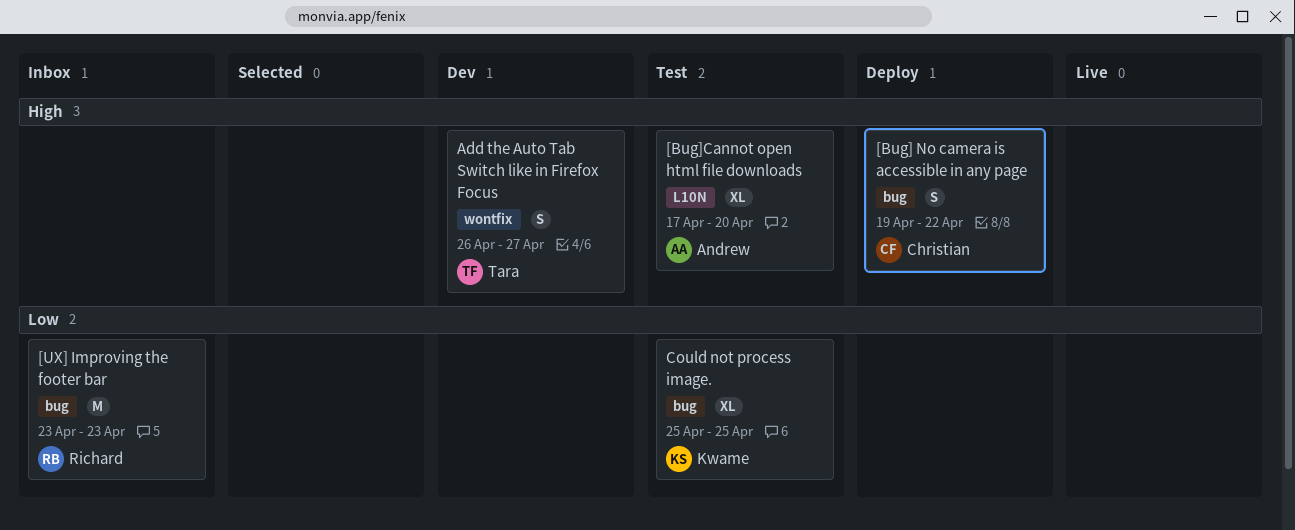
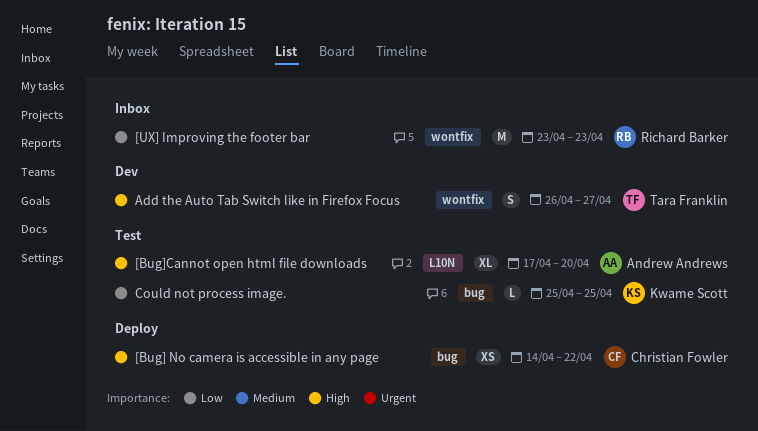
[Bug] No camera is accessible in any page, estimate: S -> XS
[Bug] No camera is accessible in any page, start: Apr 19 -> Apr 14
[UX] Improving the footer bar, label: bug -> wontfix
Could not process image., estimate: XL -> L

